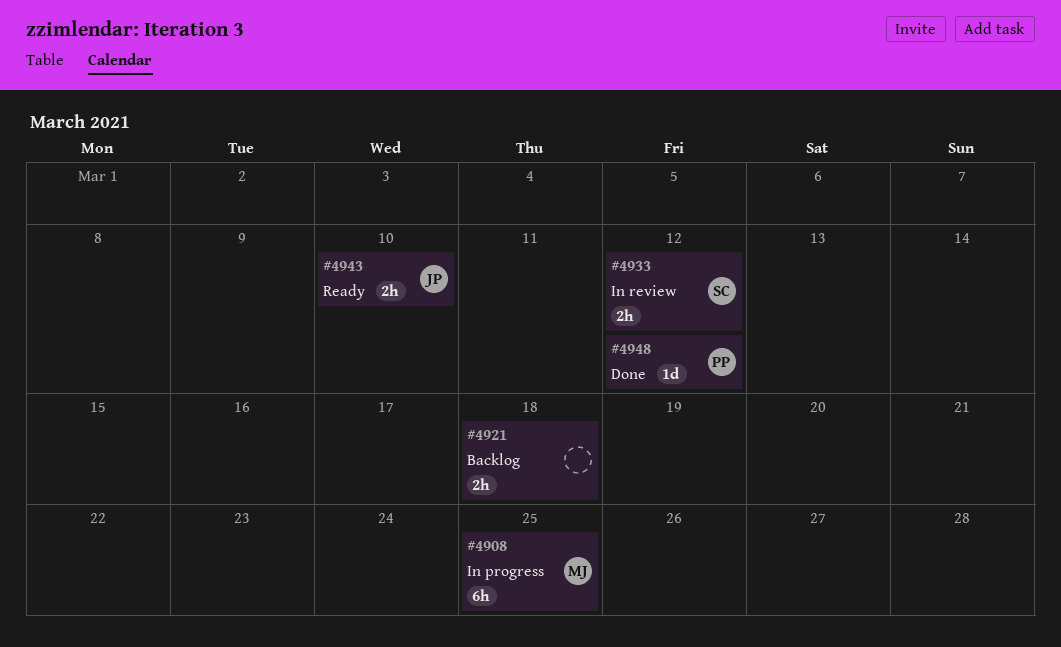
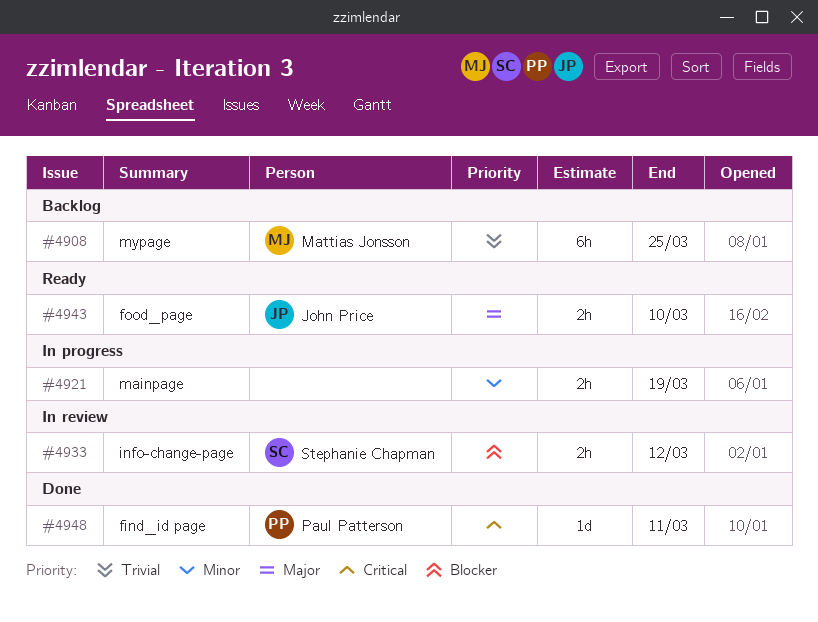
#4908, status: In progress -> Backlog
#4921, status: Backlog -> In progress
#4921, due: Mar 18 -> Mar 19
#4948, due: Mar 12 -> Mar 11

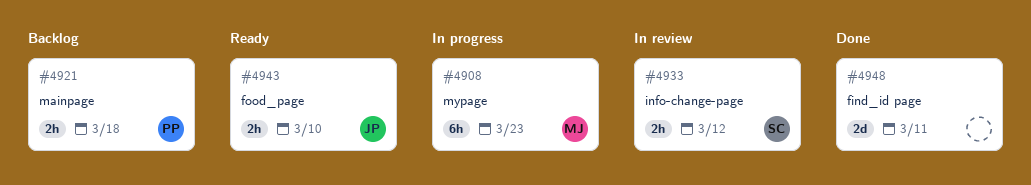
#4908, status: Backlog -> In progress
#4908, due: Mar 25 -> Mar 23
#4921, status: In progress -> Backlog
#4921, owner: none -> Paul Patterson
#4921, due: Mar 19 -> Mar 18
#4948, owner: Paul Patterson -> none
#4948, estimate: 1d -> 2d

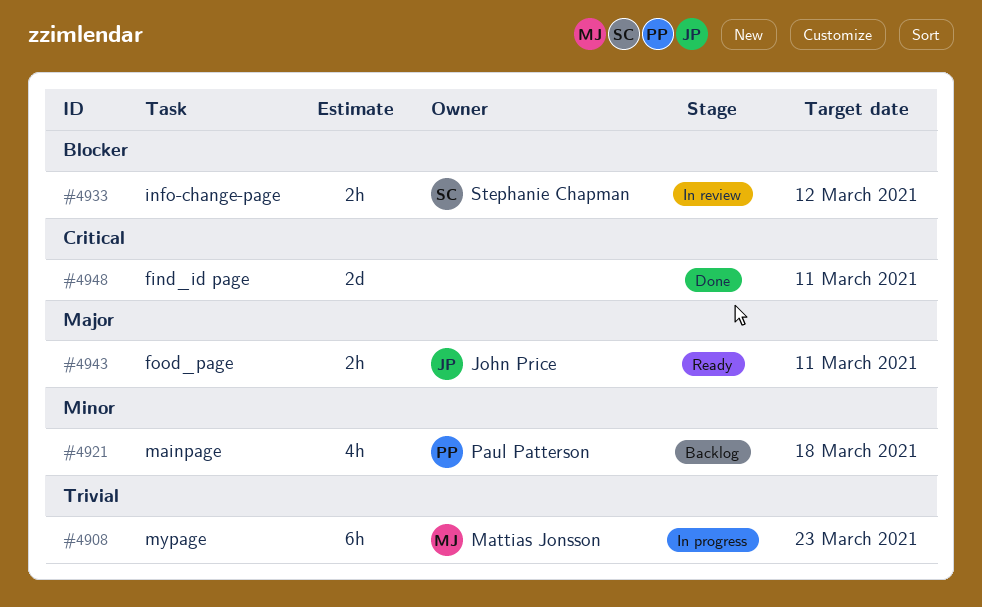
#4921, estimate: 2h -> 4h
#4943, due: Mar 10 -> Mar 11

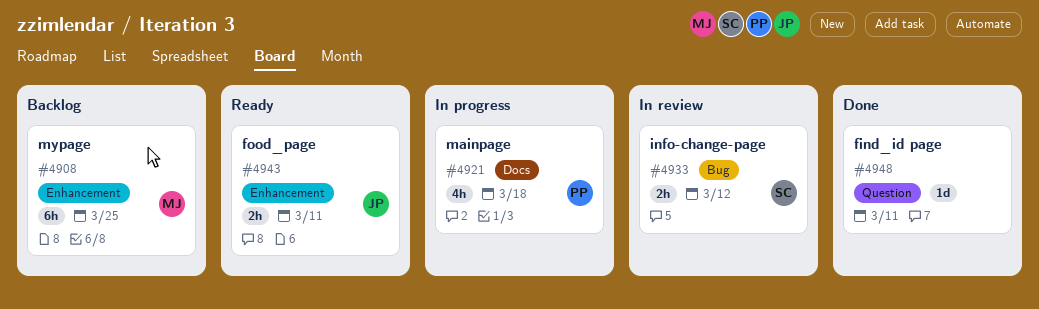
#4908, status: In progress -> Backlog
#4908, due: Mar 23 -> Mar 25
#4921, status: Backlog -> In progress
#4948, estimate: 2d -> 1d

